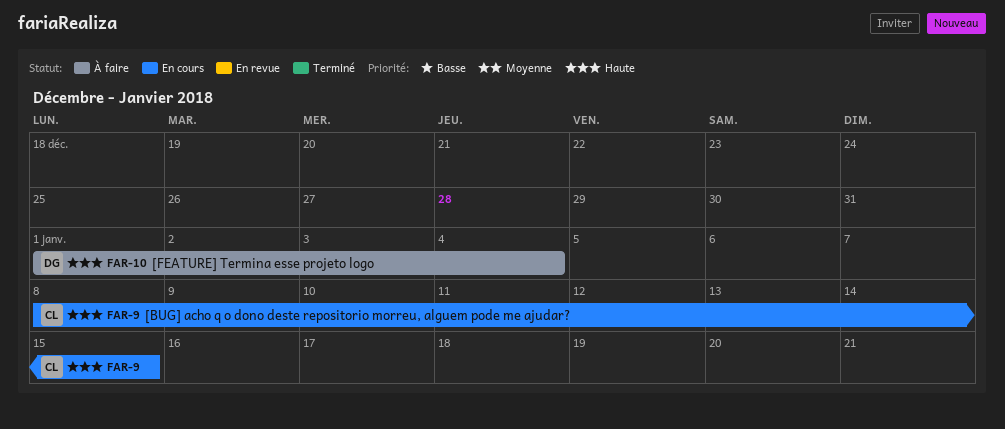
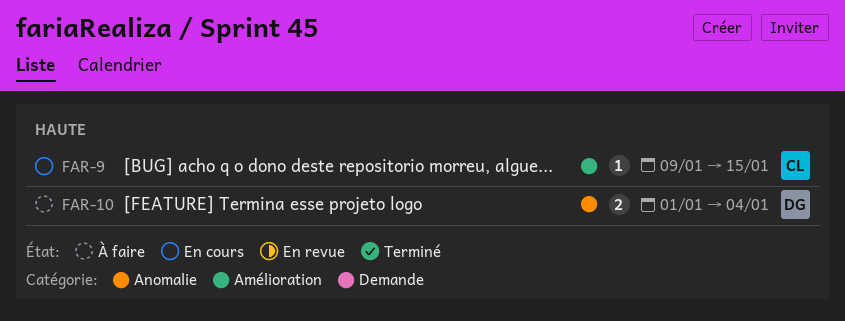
FAR-9, start: Jan 8 -> Jan 9

